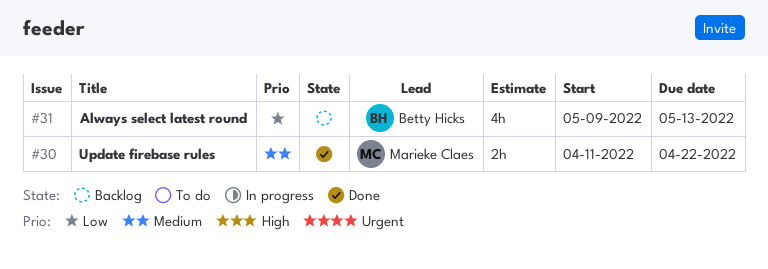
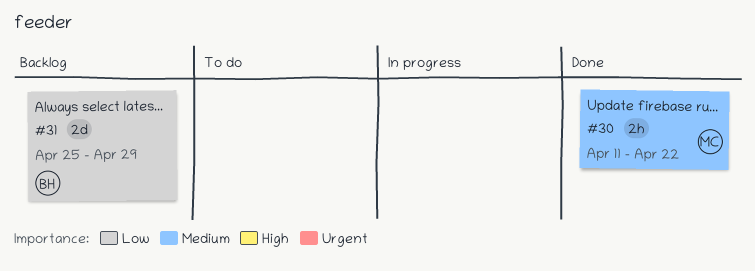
#31, estimate: 4h -> 2d
#31, start: May 9 -> Apr 25
#31, due: May 13 -> Apr 29

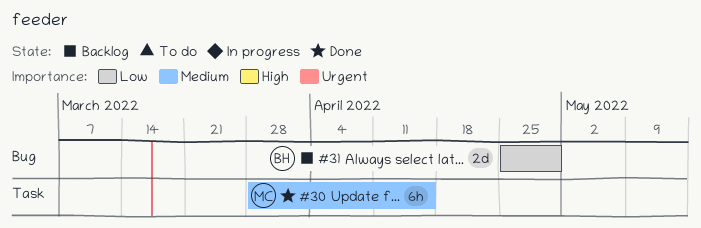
#30, estimate: 2h -> 6h
#30, start: Apr 11 -> Mar 28
#30, due: Apr 22 -> Apr 15

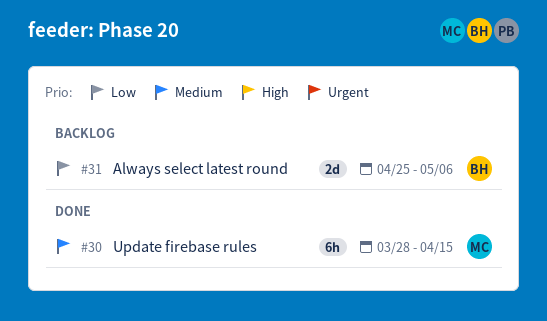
#31, due: Apr 29 -> May 6

